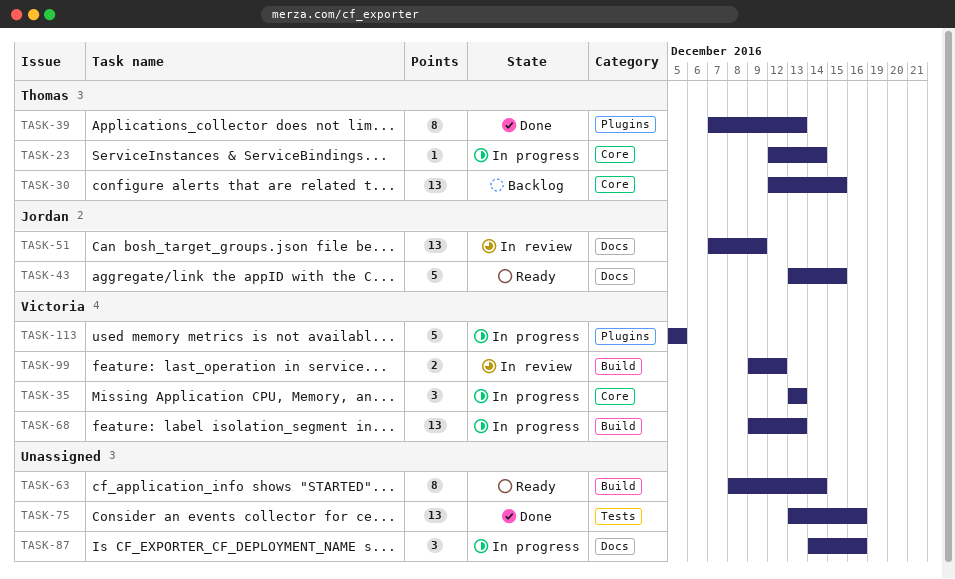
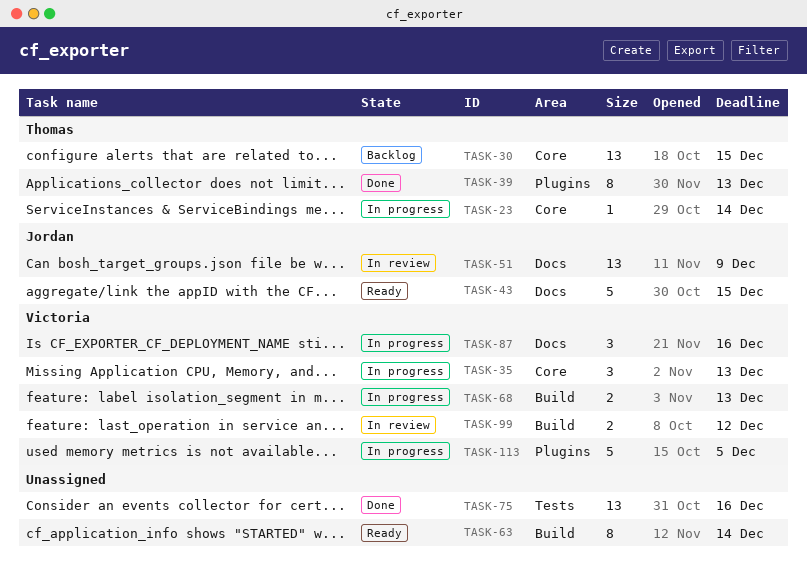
TASK-68, estimate: 13 -> 2
TASK-87, owner: none -> Victoria

